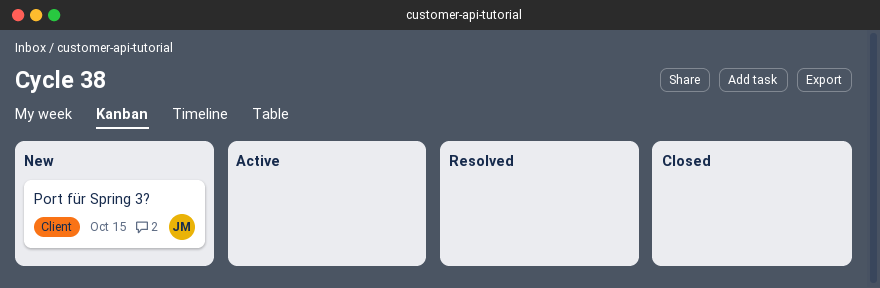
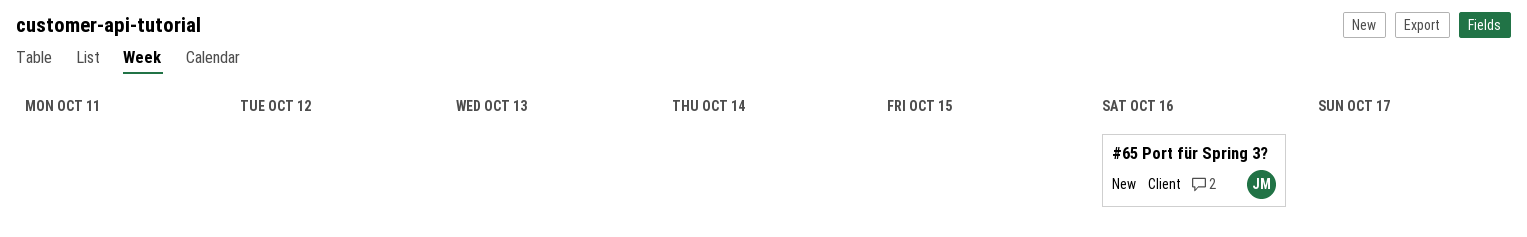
Port für Spring 3?, due: Oct 15 -> Oct 16

